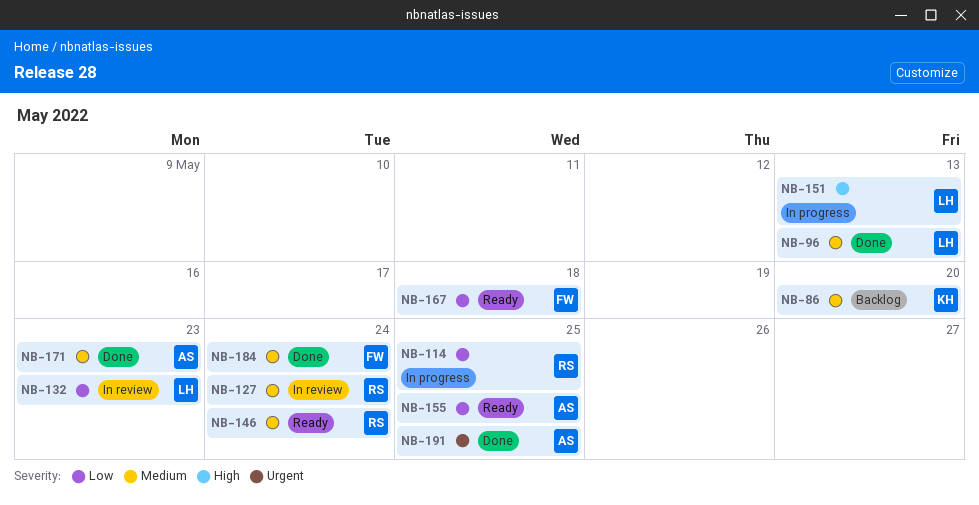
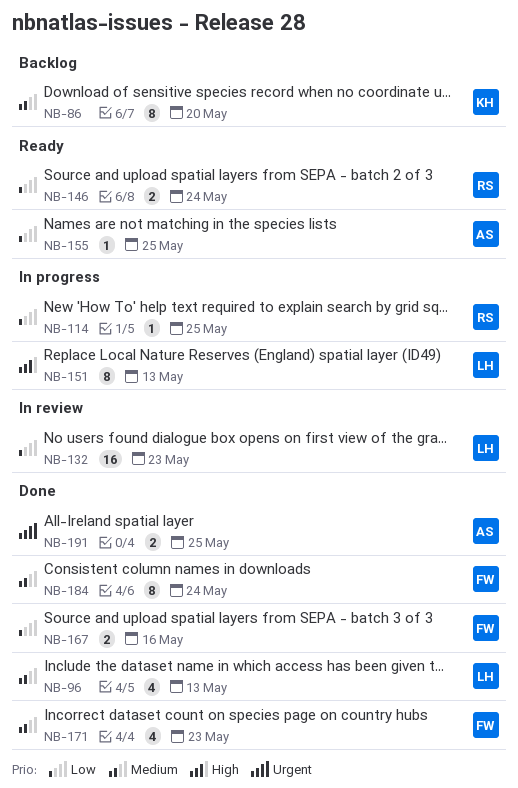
NB-127: present -> none
NB-146, priority: Medium -> Low
NB-167, status: Ready -> Done
NB-167, due: May 18 -> May 16
NB-171, owner: AS -> FW

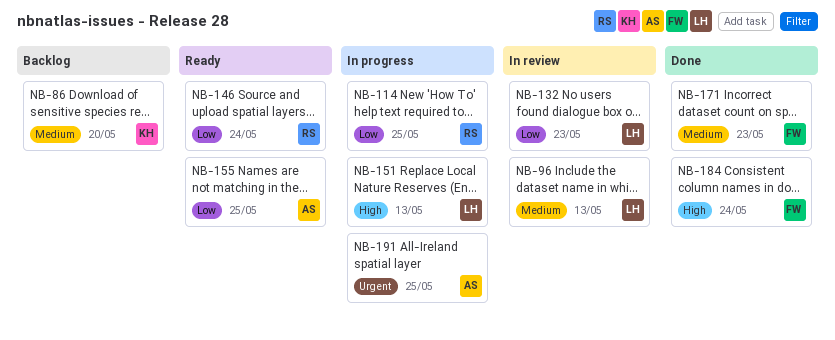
NB-96, status: Done -> In review
NB-167: present -> none
NB-184, priority: Medium -> High
NB-191, status: Done -> In progress

